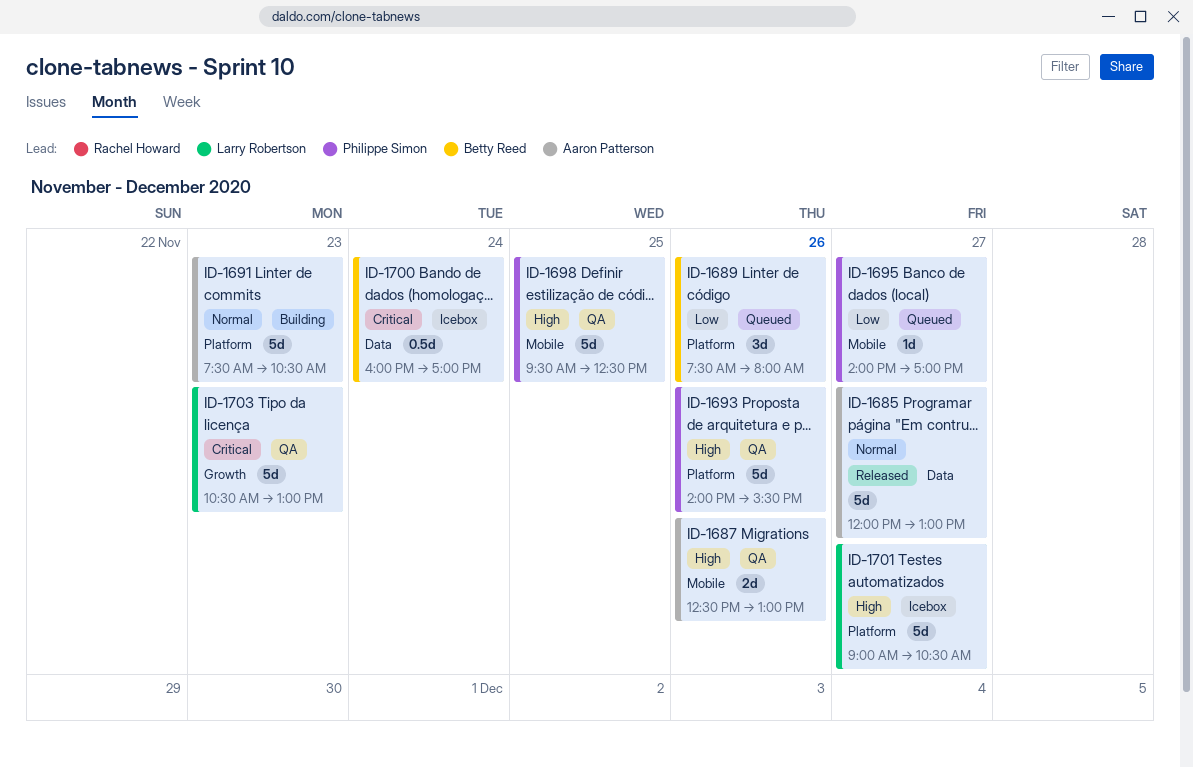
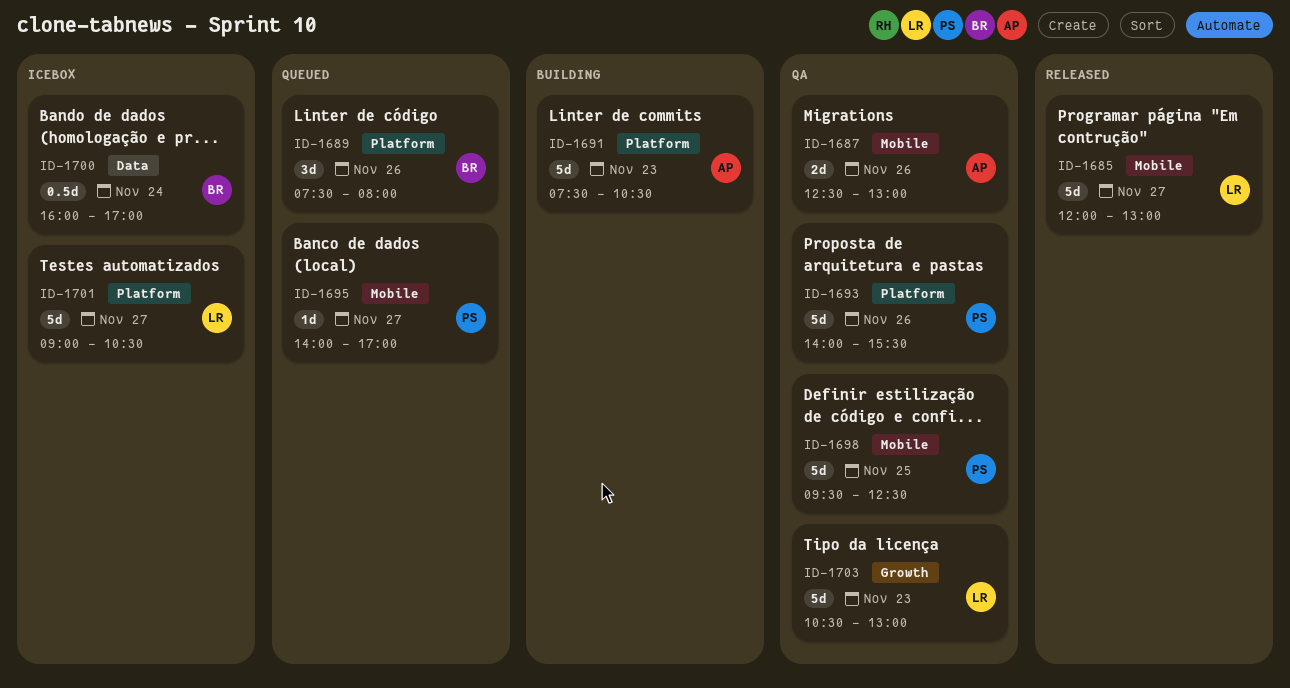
ID-1685, owner: Aaron Patterson -> Larry Robertson
ID-1685, label: Data -> Mobile

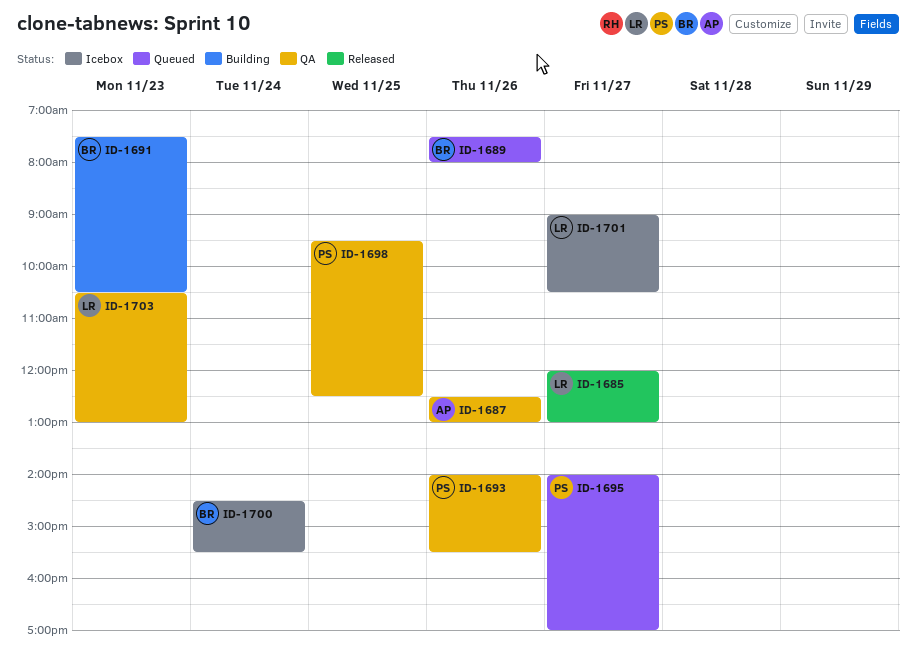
ID-1691, owner: AP -> BR
ID-1700, begins: 16:00 -> 14:30
ID-1700, ends: 17:00 -> 15:30

